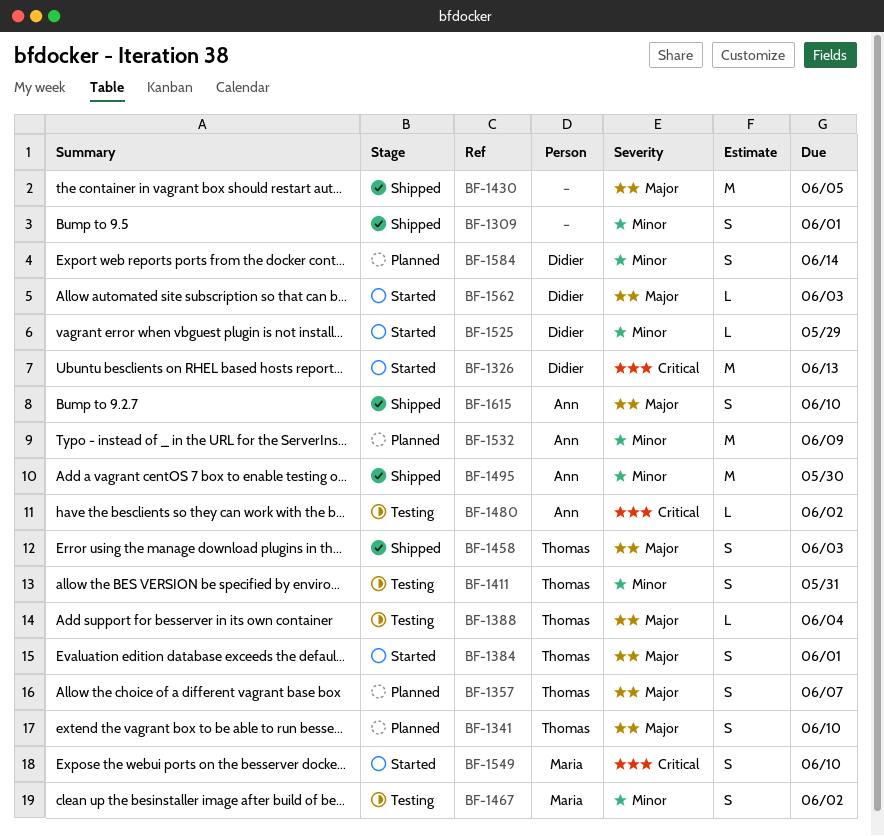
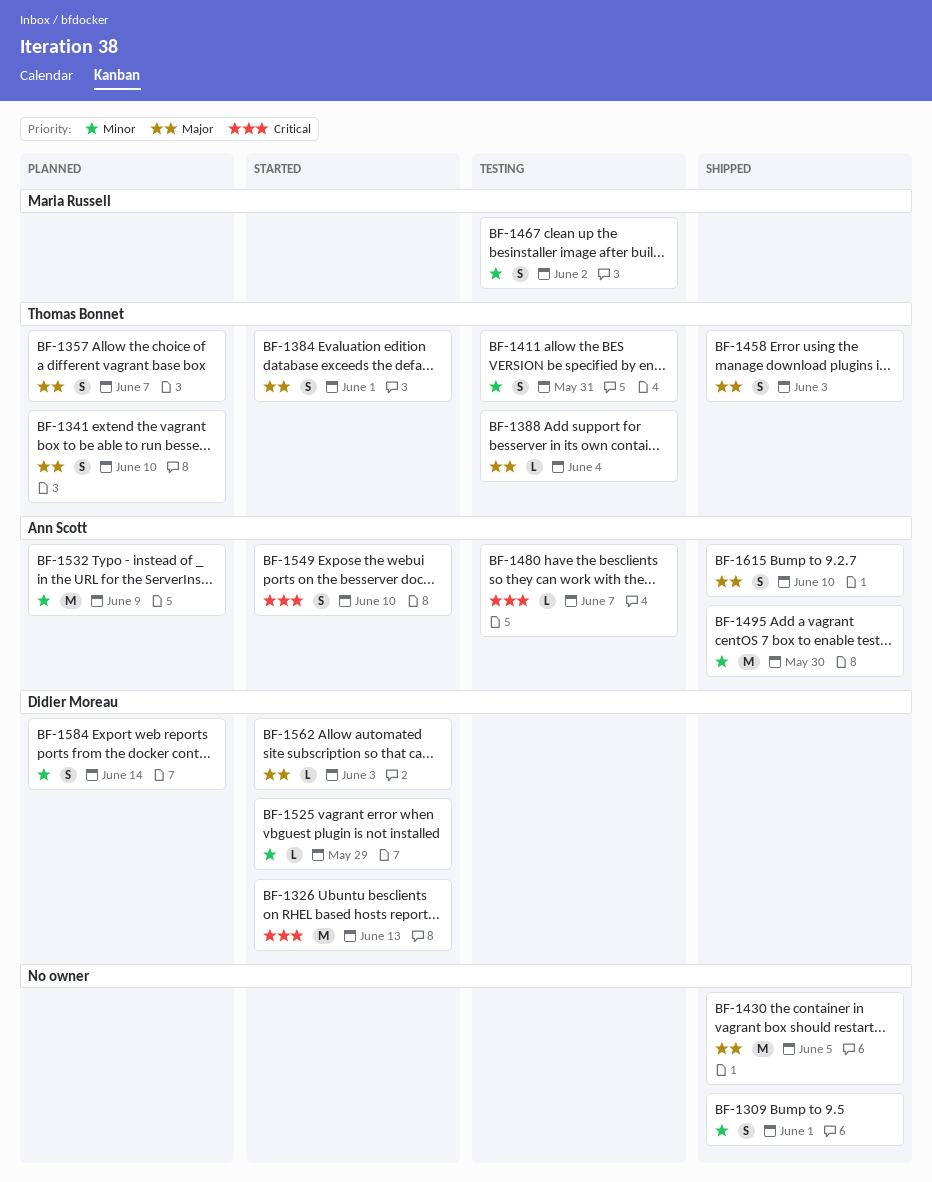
BF-1480, due: Jun 2 -> Jun 7
BF-1549, owner: Maria Russell -> Ann Scott

